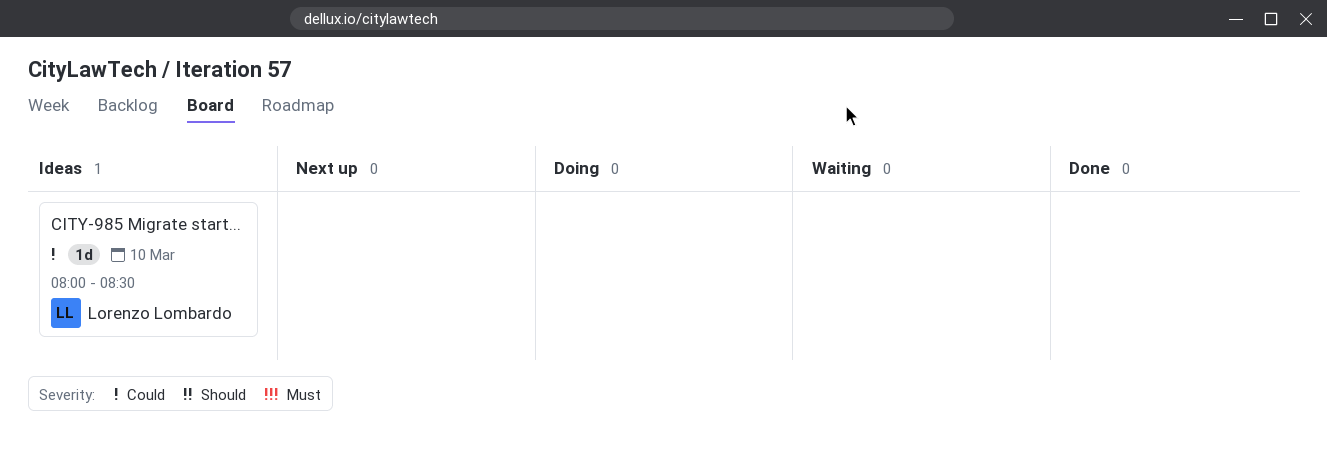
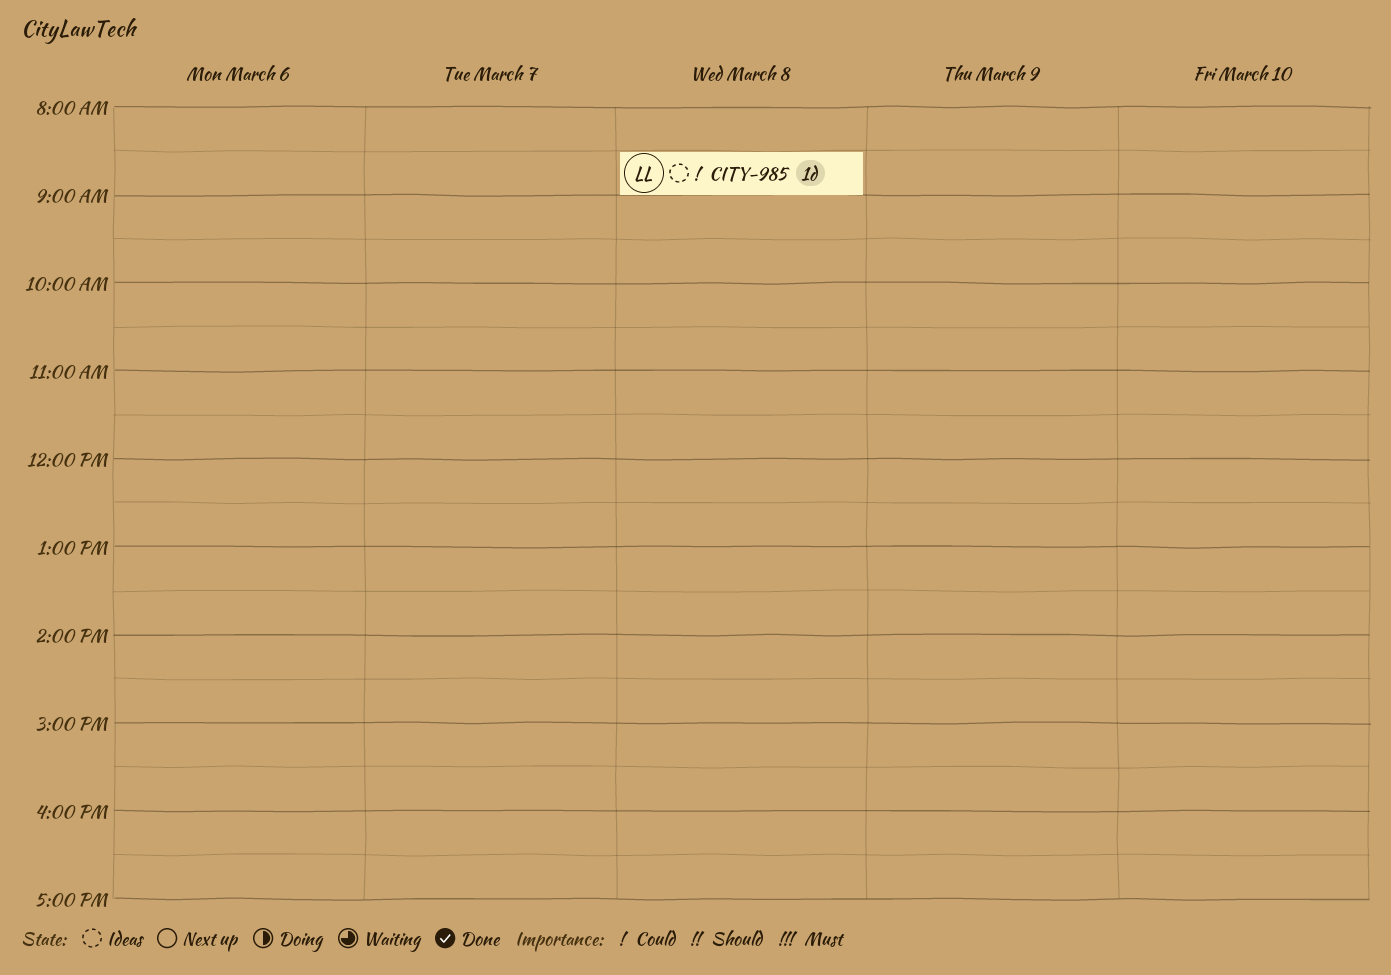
CITY-985, day: Mar 10 -> Mar 8
CITY-985, begins: 08:00 -> 08:30
CITY-985, ends: 08:30 -> 09:00

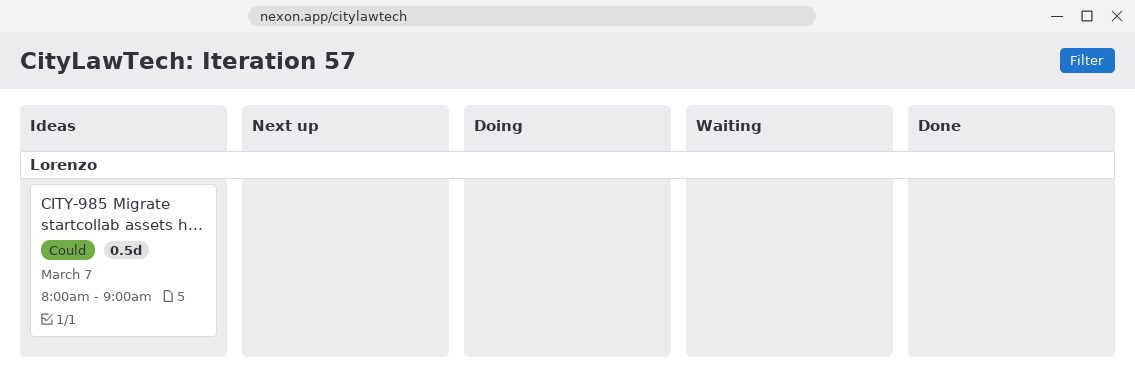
CITY-985, estimate: 1d -> 0.5d
CITY-985, day: Mar 8 -> Mar 7
CITY-985, begins: 08:30 -> 08:00

